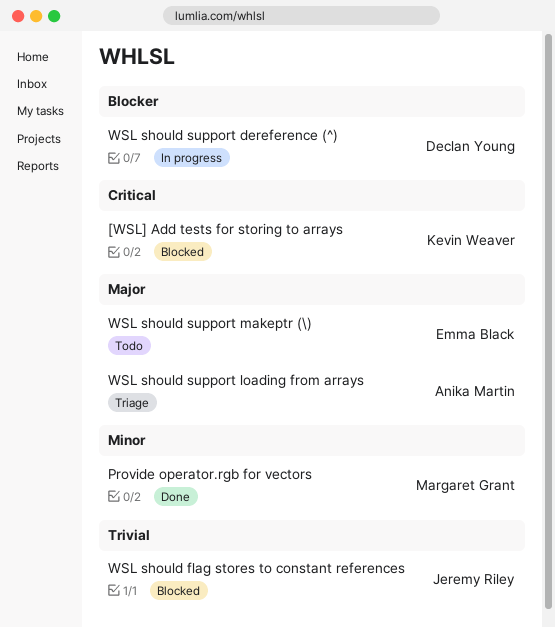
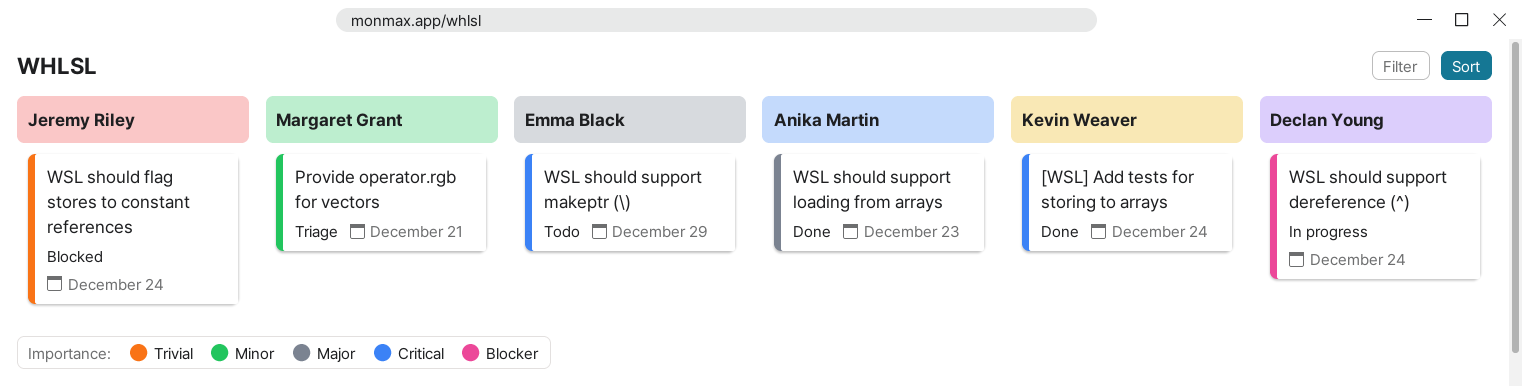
[WSL] Add tests for storing to arrays, status: Blocked -> Done
Provide operator.rgb for vectors, status: Done -> Triage
WSL should support loading from arrays, status: Triage -> Done
WSL should support makeptr (\), priority: Major -> Critical

